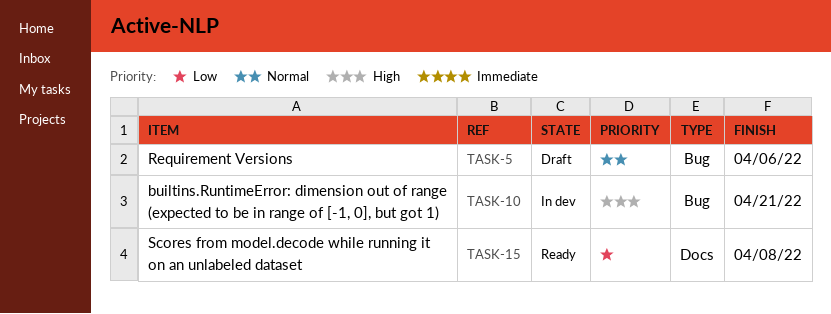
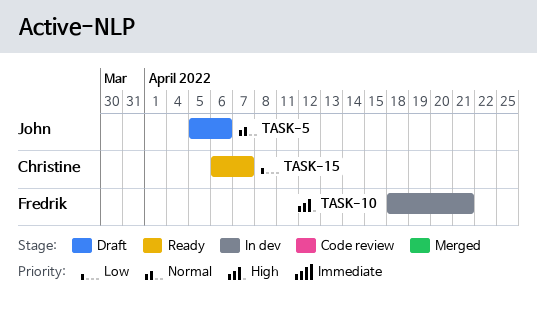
TASK-15, due: Apr 8 -> Apr 7

